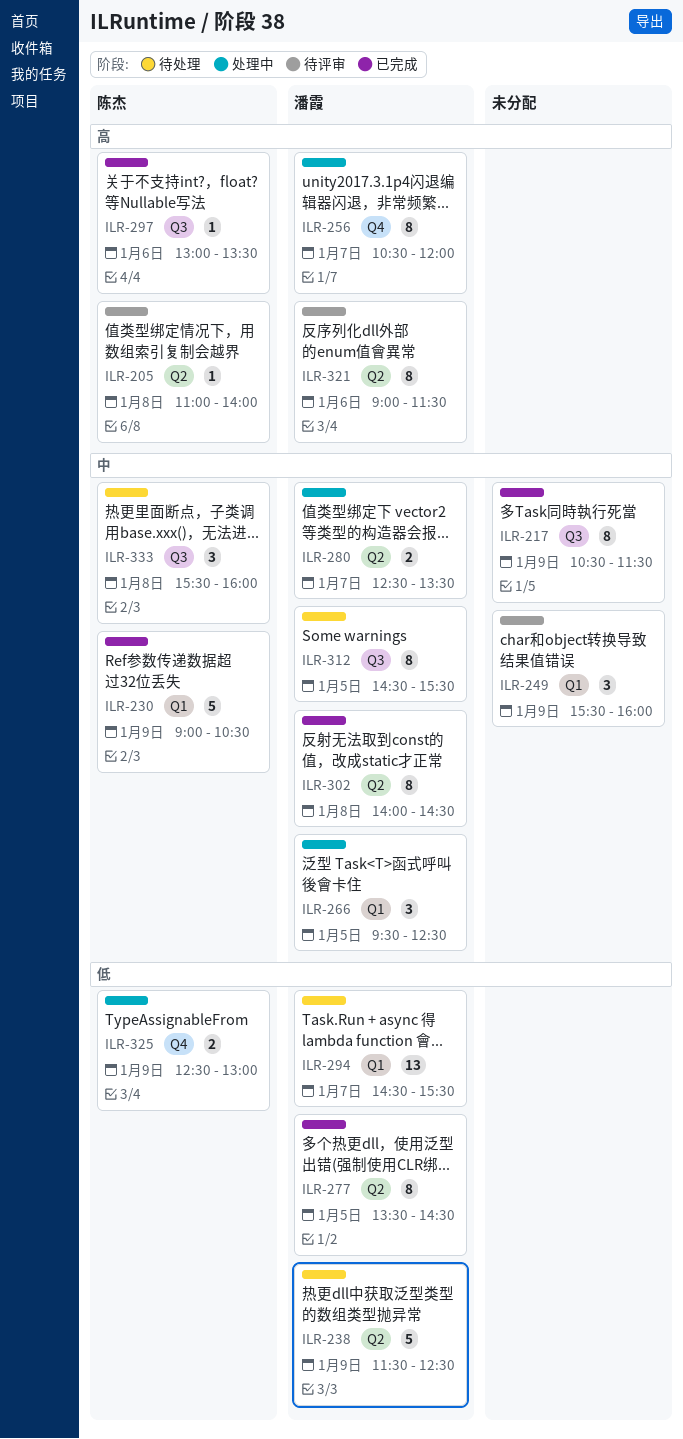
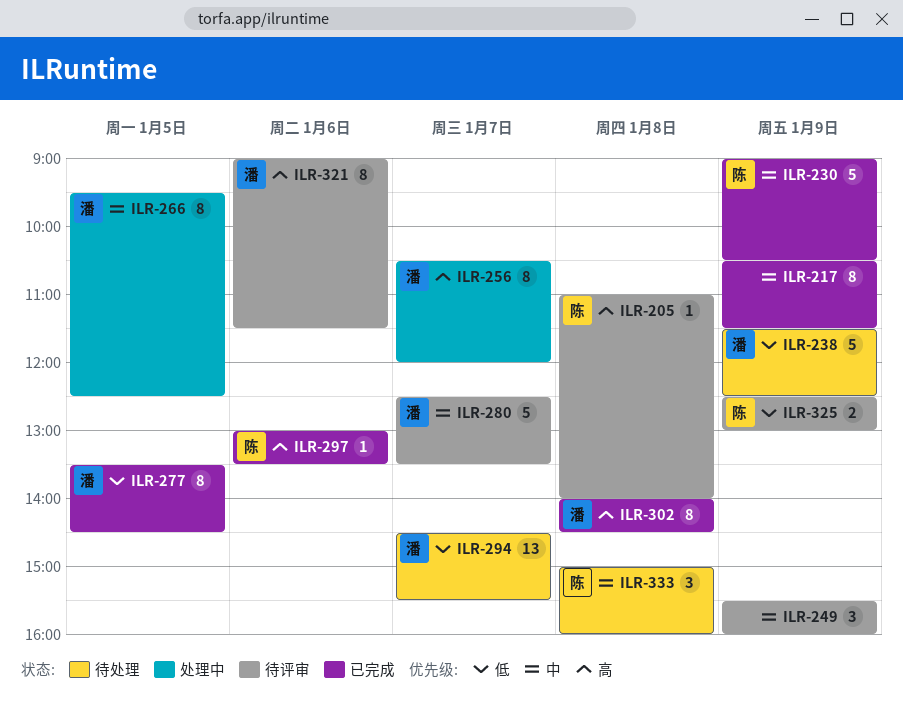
ILR-266, estimate: 3 -> 8
ILR-280, status: 处理中 -> 待评审
ILR-280, estimate: 2 -> 5
ILR-302, priority: 中 -> 高
ILR-312: present -> none
ILR-325, status: 处理中 -> 待评审
ILR-333, begins: 15:30 -> 15:00

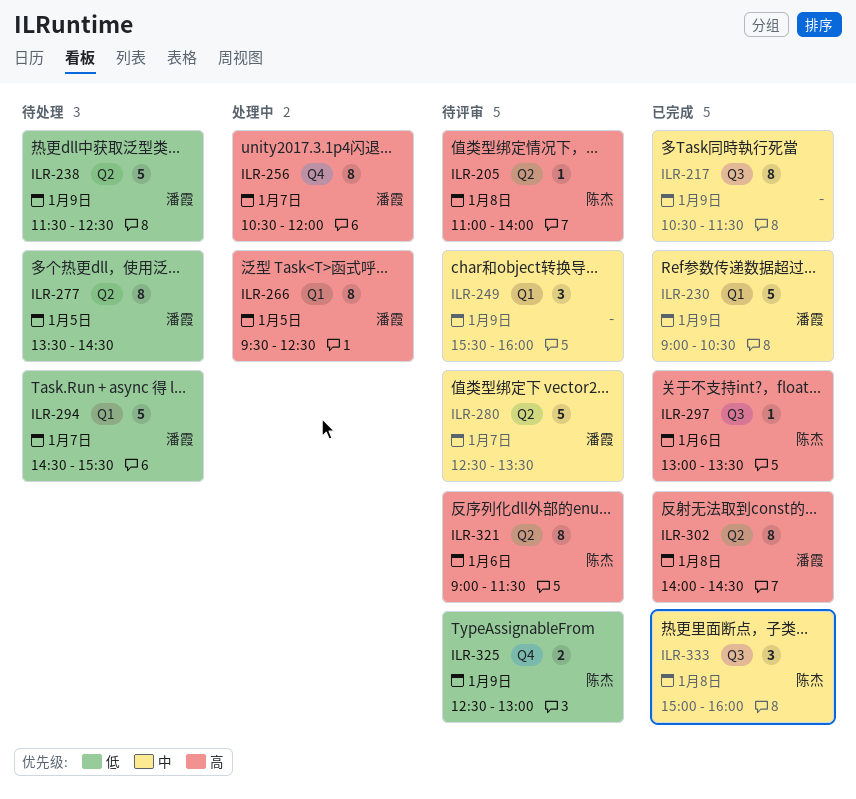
ILR-230, owner: 陈杰 -> 潘霞
ILR-266, priority: 中 -> 高
ILR-277, status: 已完成 -> 待处理
ILR-294, estimate: 13 -> 5
ILR-321, owner: 潘霞 -> 陈杰
ILR-333, status: 待处理 -> 已完成

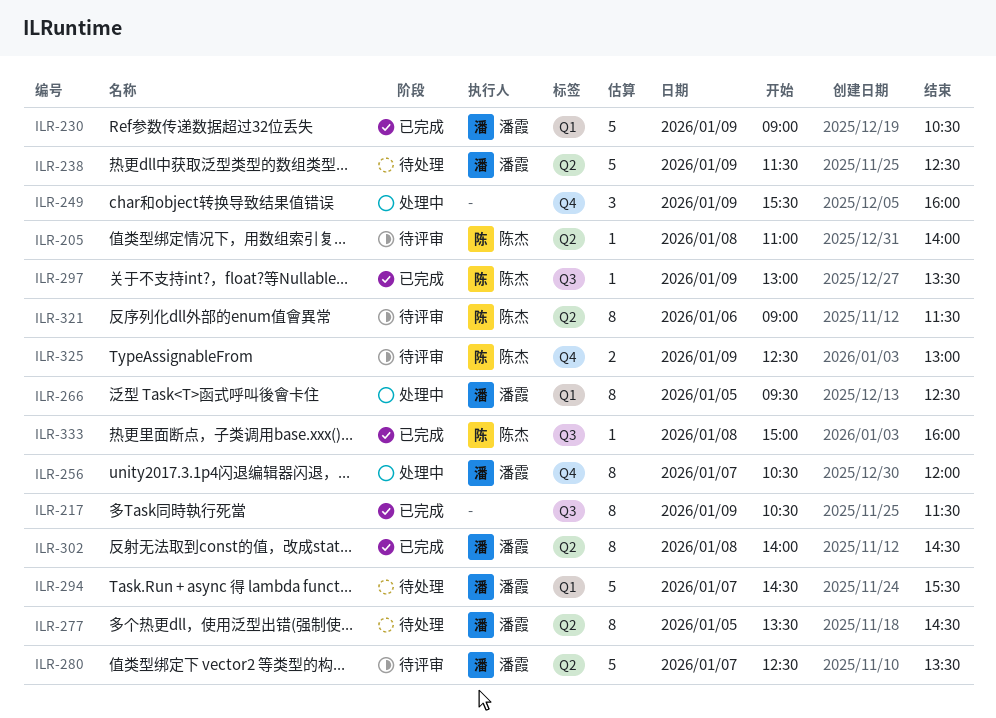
ILR-249, status: 待评审 -> 处理中
ILR-249, label: Q1 -> Q4
ILR-297, day: Jan 6 -> Jan 9
ILR-333, estimate: 3 -> 1

